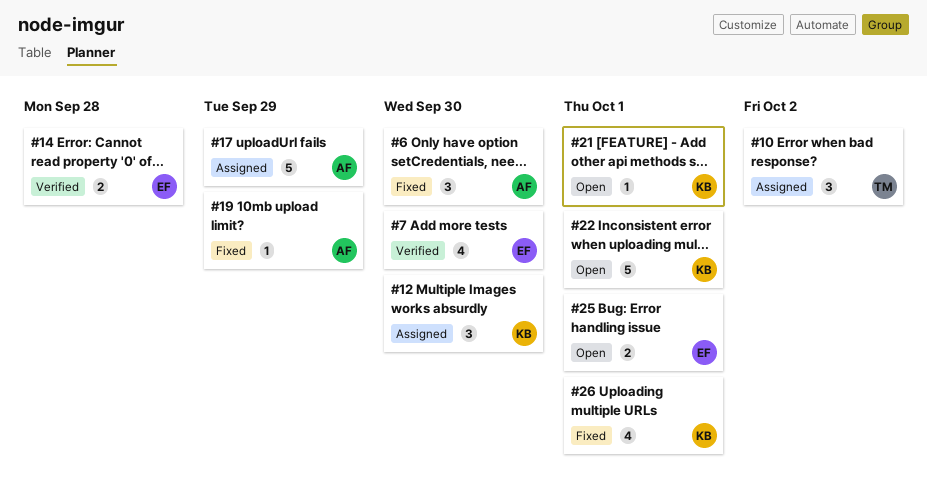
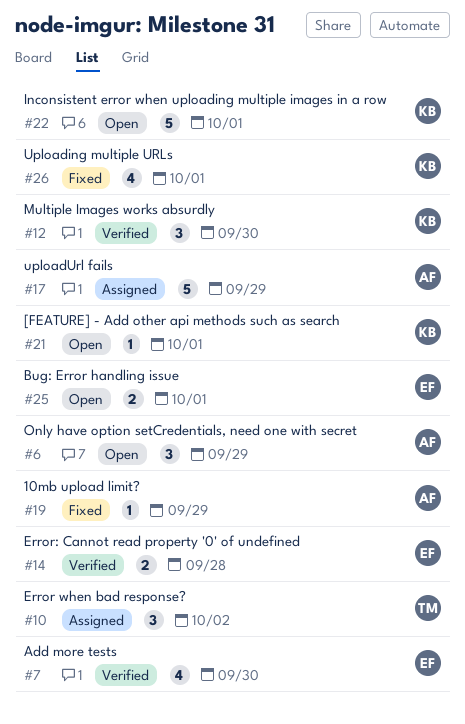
#6, status: Fixed -> Open
#6, due: Sep 30 -> Sep 29
#12, status: Assigned -> Verified

